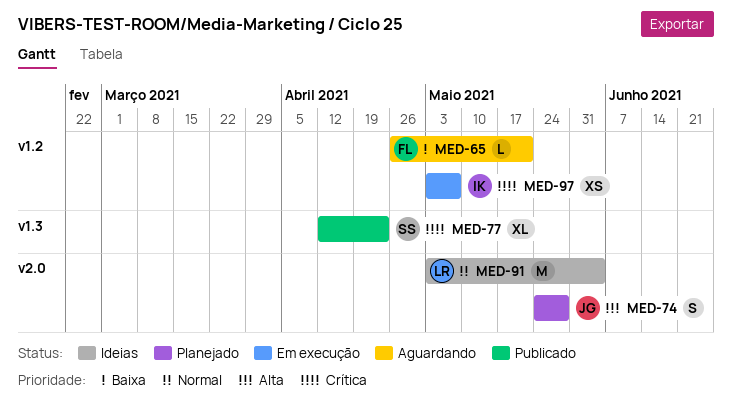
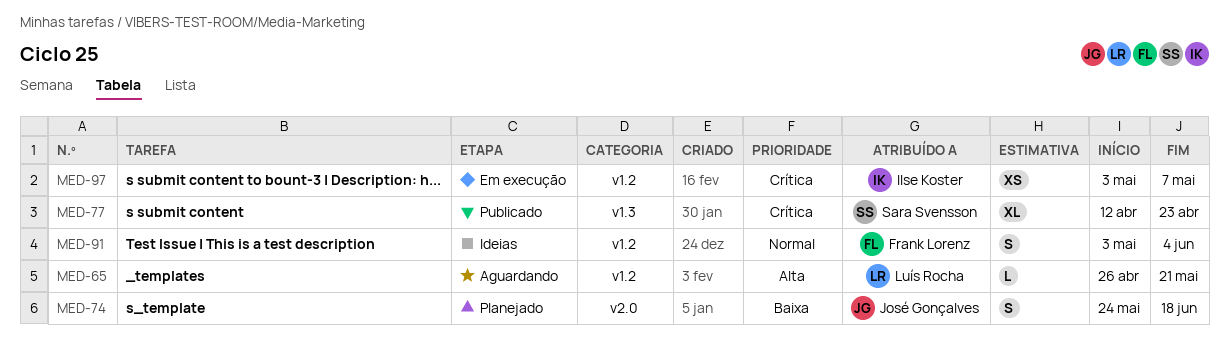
MED-65, owner: Frank Lorenz -> Luís Rocha
MED-65, priority: Baixa -> Alta
MED-74, priority: Alta -> Baixa
MED-74, due: May 28 -> Jun 18
MED-91, owner: Luís Rocha -> Frank Lorenz
MED-91, label: v2.0 -> v1.2
MED-91, estimate: M -> S

